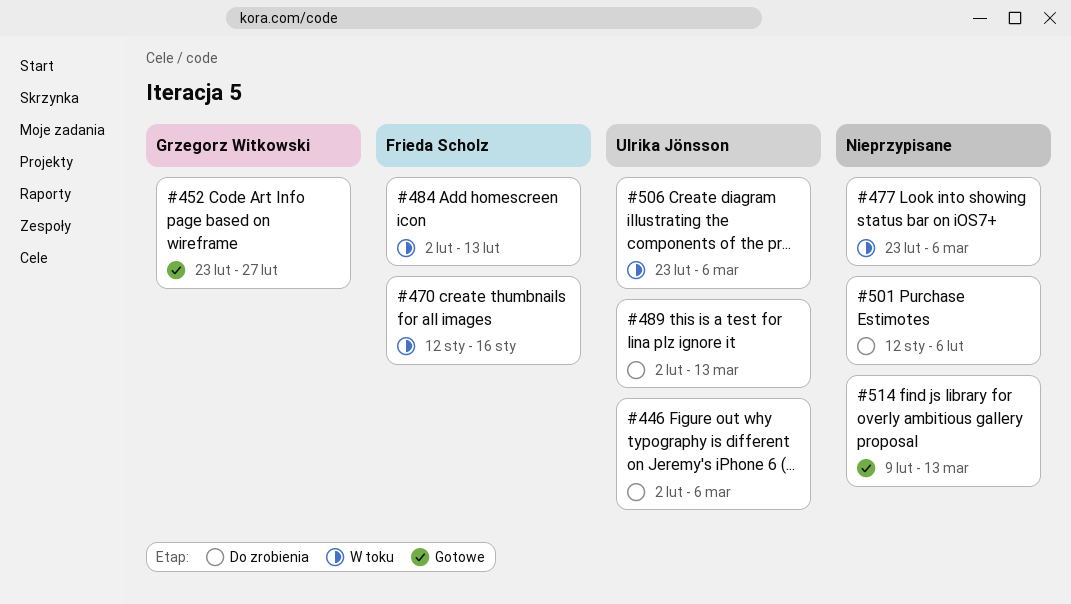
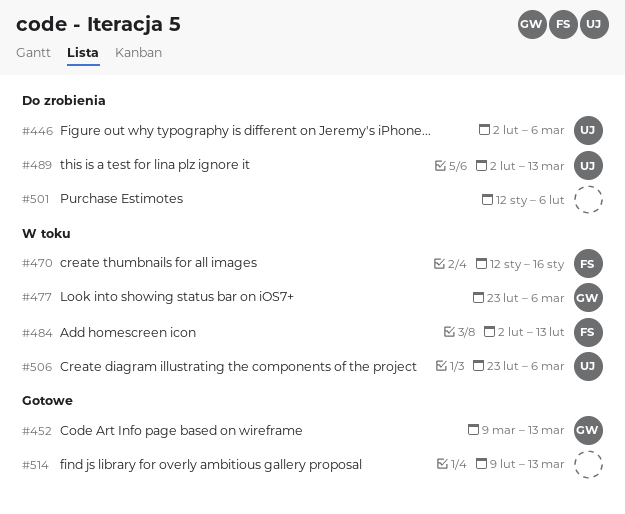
#452, start: Feb 23 -> Mar 9
#452, due: Feb 27 -> Mar 13
#477, owner: none -> Grzegorz Witkowski

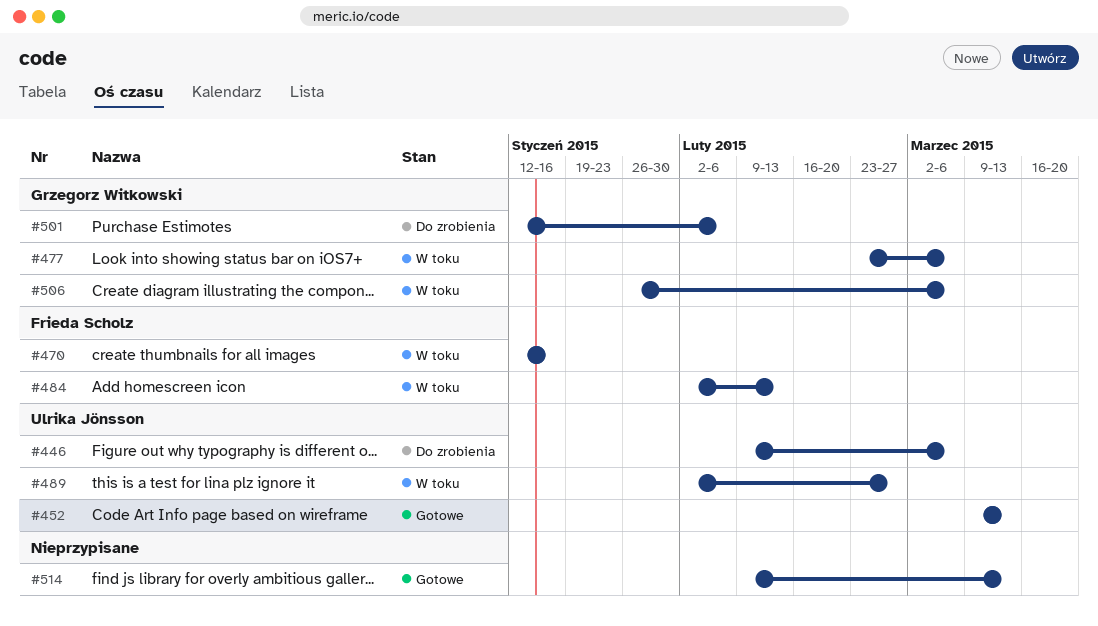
#446, start: Feb 2 -> Feb 9
#452, owner: Grzegorz Witkowski -> Ulrika Jönsson
#489, status: Do zrobienia -> W toku
#489, due: Mar 13 -> Feb 27
#501, owner: none -> Grzegorz Witkowski
#506, owner: Ulrika Jönsson -> Grzegorz Witkowski
#506, start: Feb 23 -> Jan 26

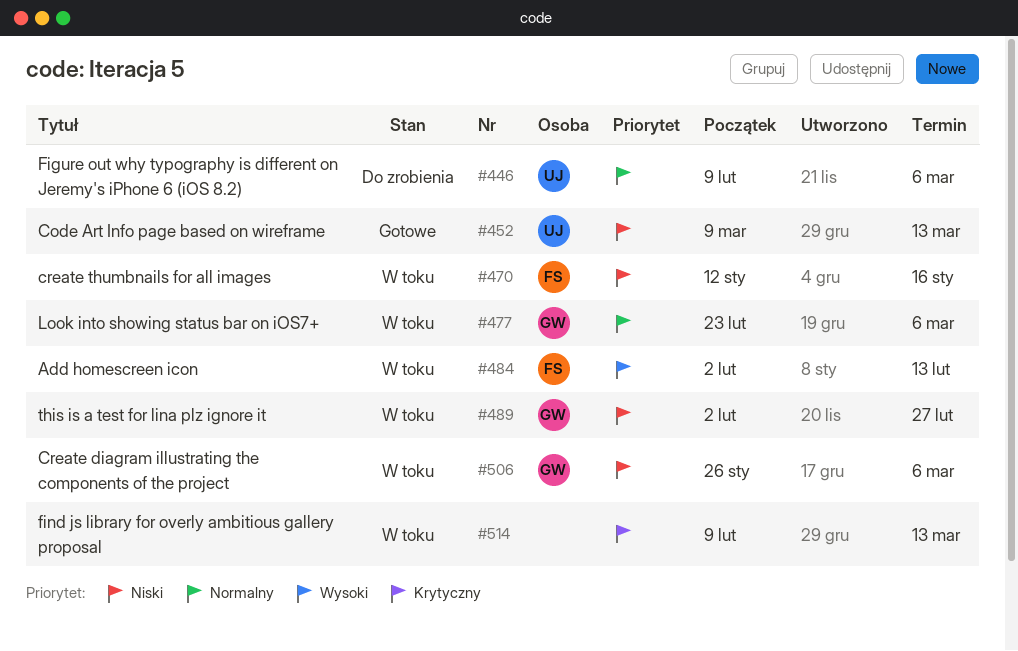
#489, owner: Ulrika Jönsson -> Grzegorz Witkowski
#501: present -> none
#514, status: Gotowe -> W toku

